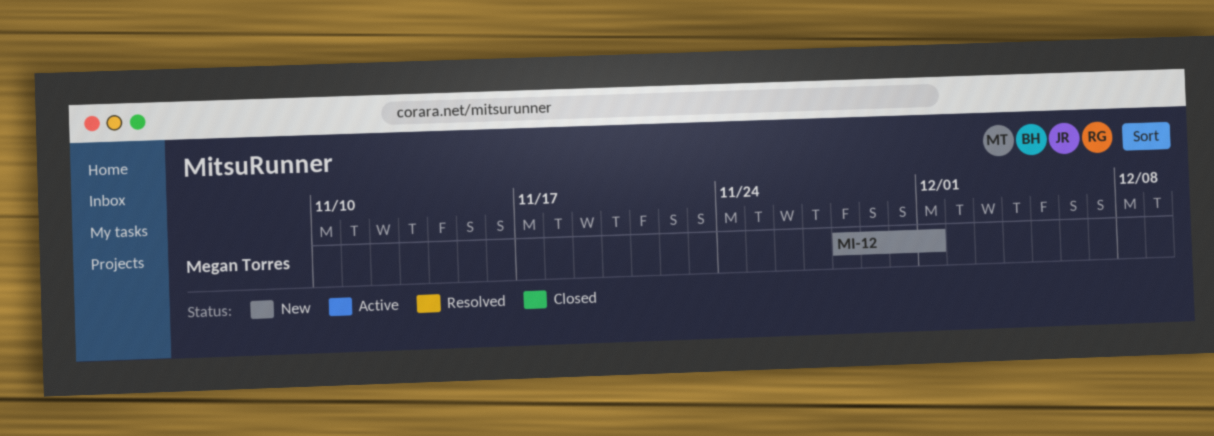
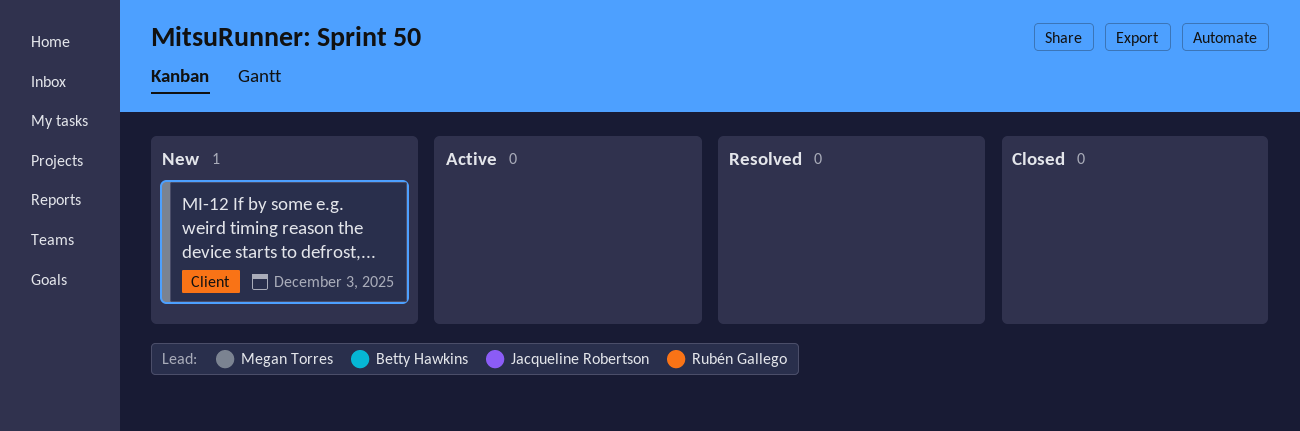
MI-12, due: Dec 1 -> Dec 3

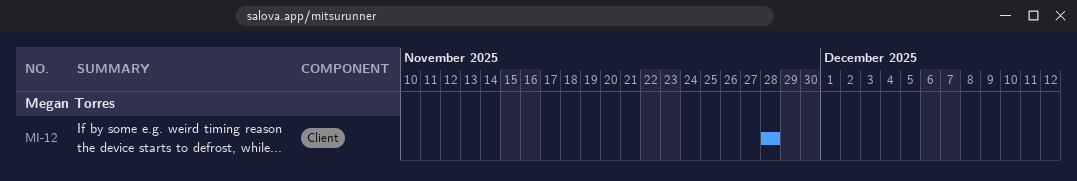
MI-12, due: Dec 3 -> Nov 28

